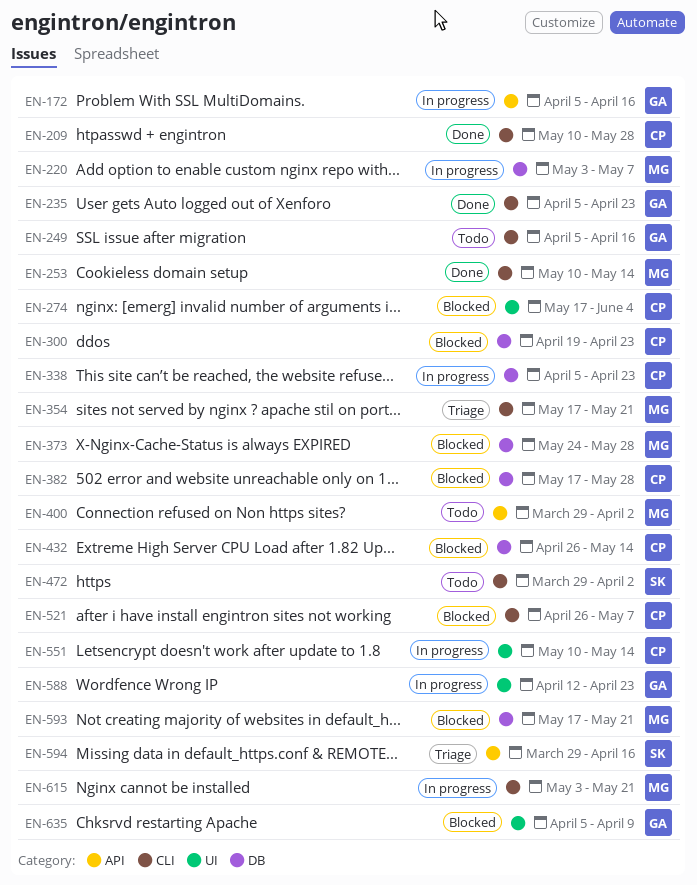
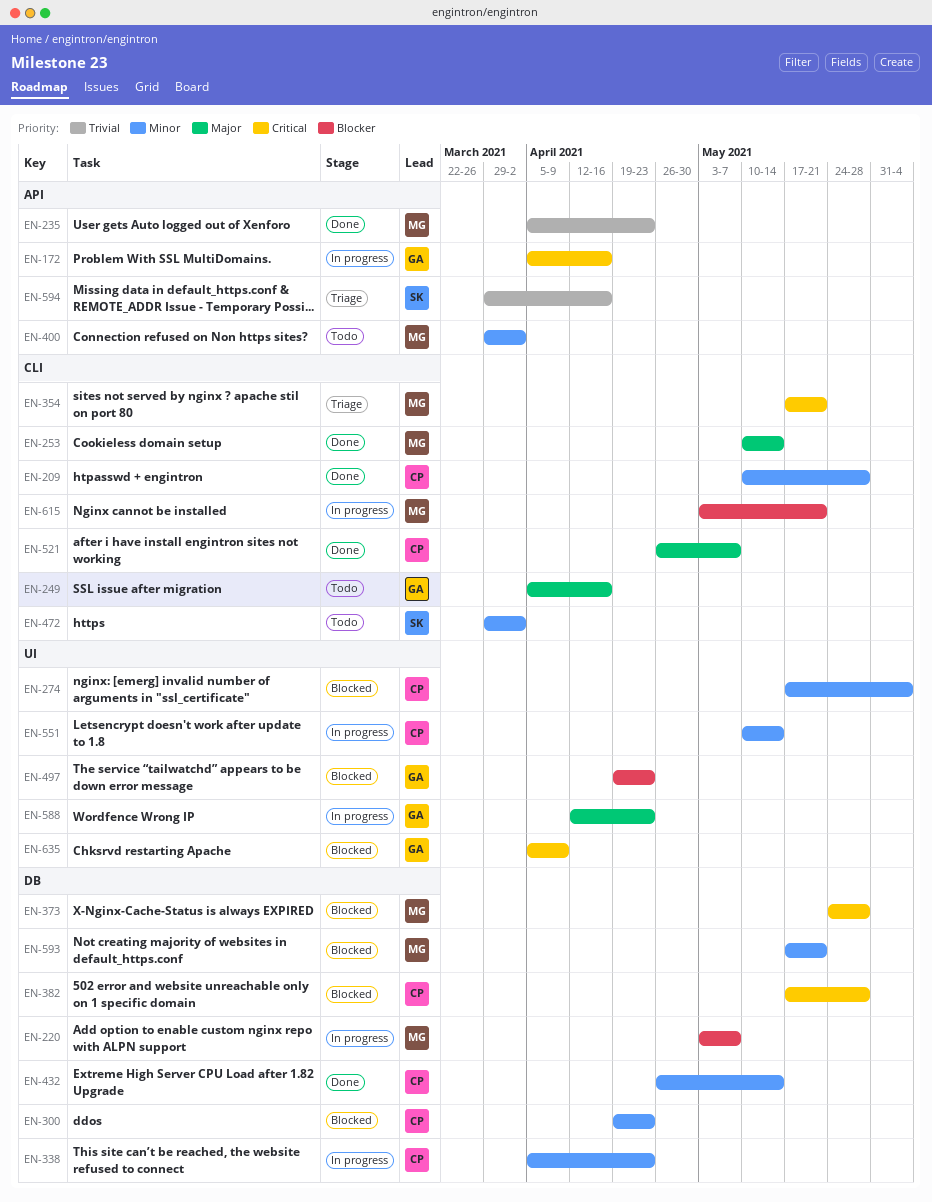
EN-235, owner: GA -> MG
EN-235, label: CLI -> API
EN-432, status: Blocked -> Done
EN-497: none -> present
EN-521, status: Blocked -> Done

